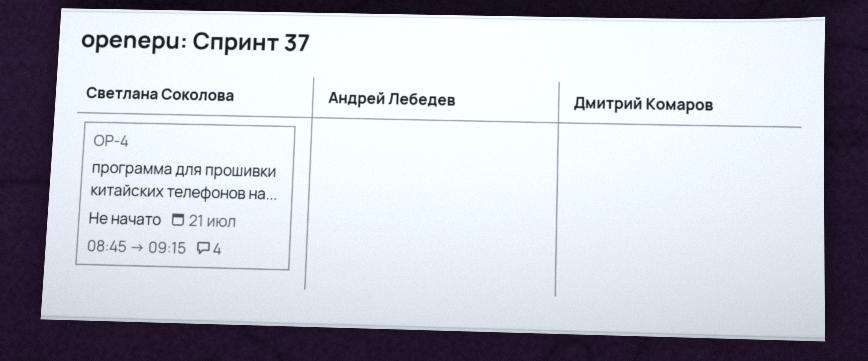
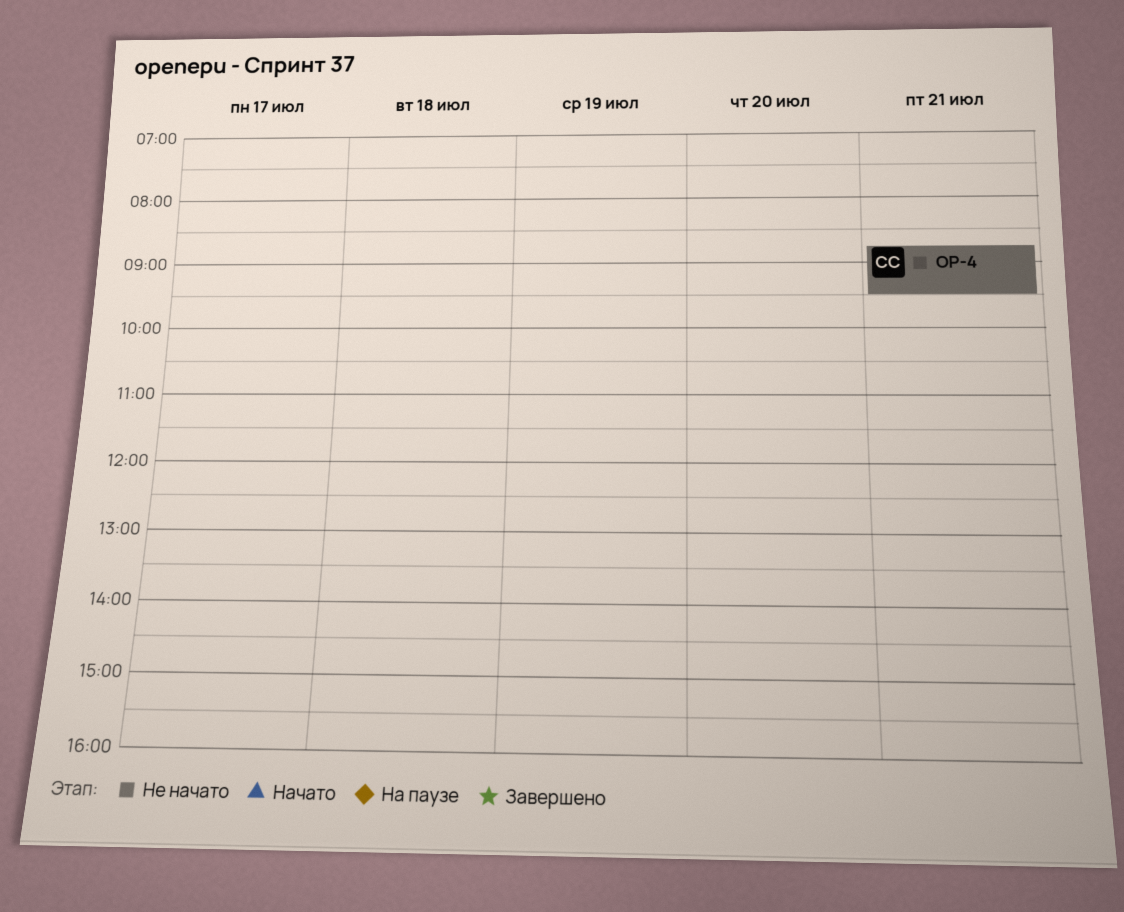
OP-4, ends: 09:15 -> 09:30

